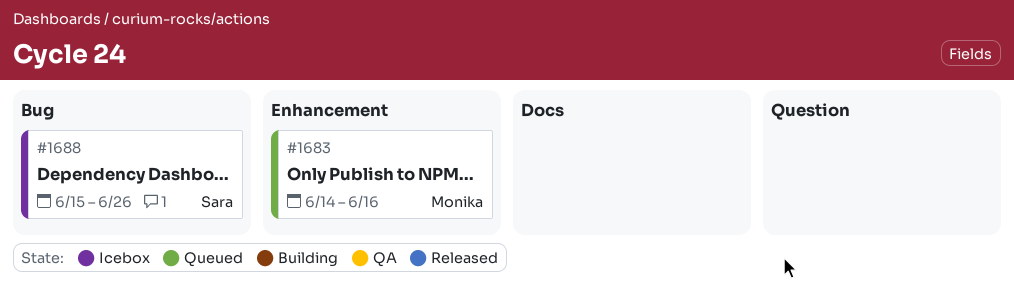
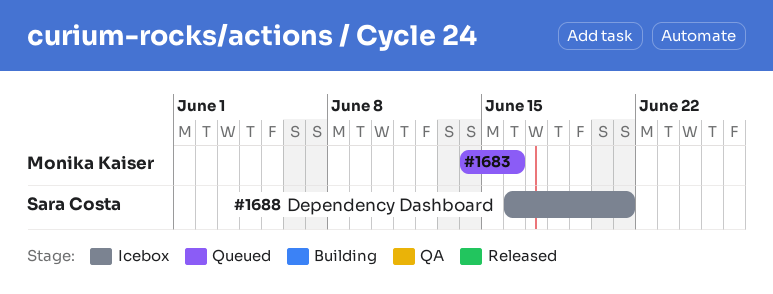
#1688, start: Jun 15 -> Jun 16
#1688, due: Jun 26 -> Jun 21

